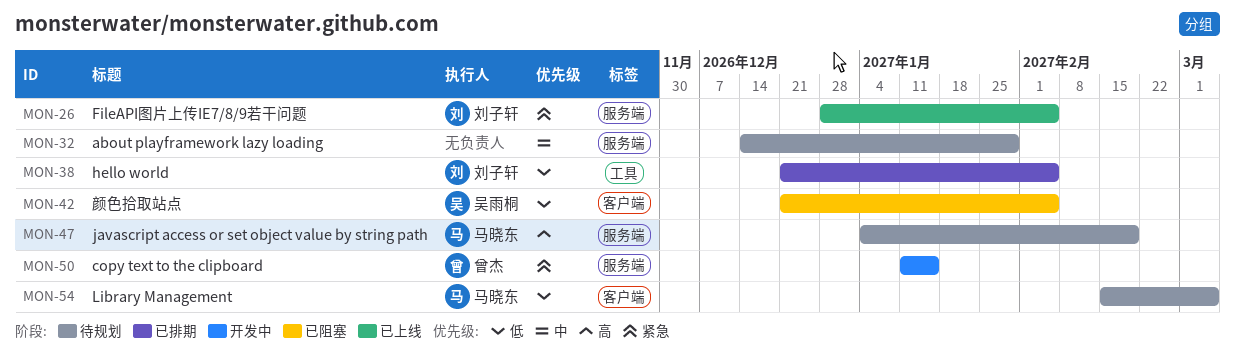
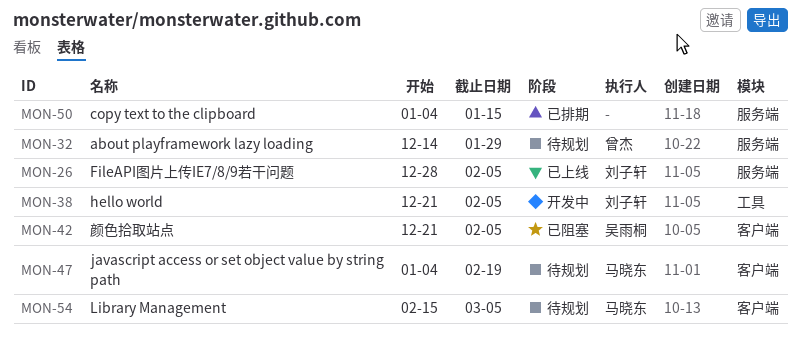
MON-32, owner: none -> 曾杰
MON-38, status: 已排期 -> 开发中
MON-47, label: 服务端 -> 客户端
MON-50, status: 开发中 -> 已排期
MON-50, owner: 曾杰 -> none
MON-50, start: Jan 11 -> Jan 4

